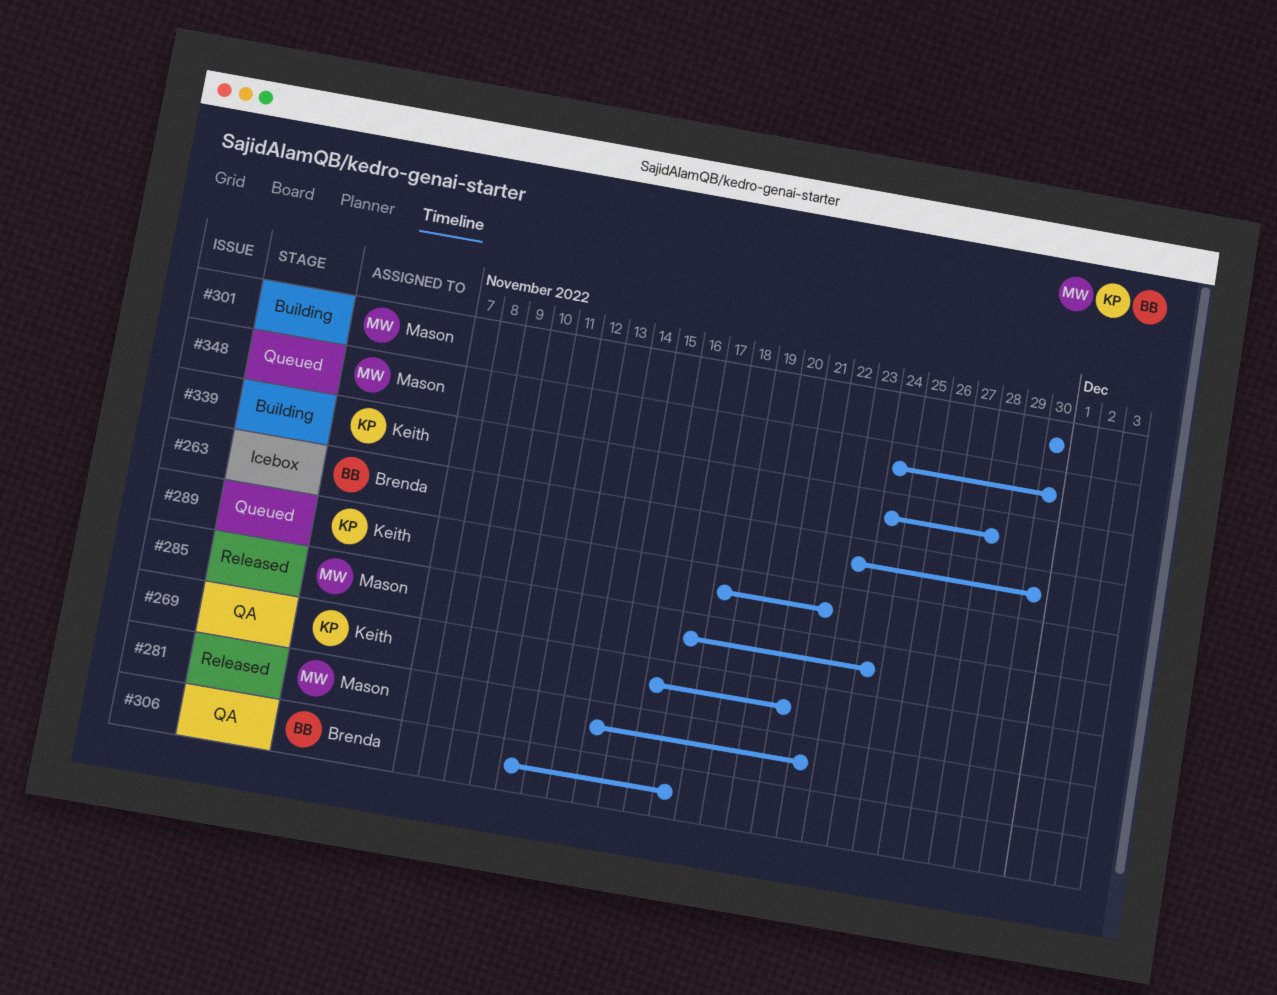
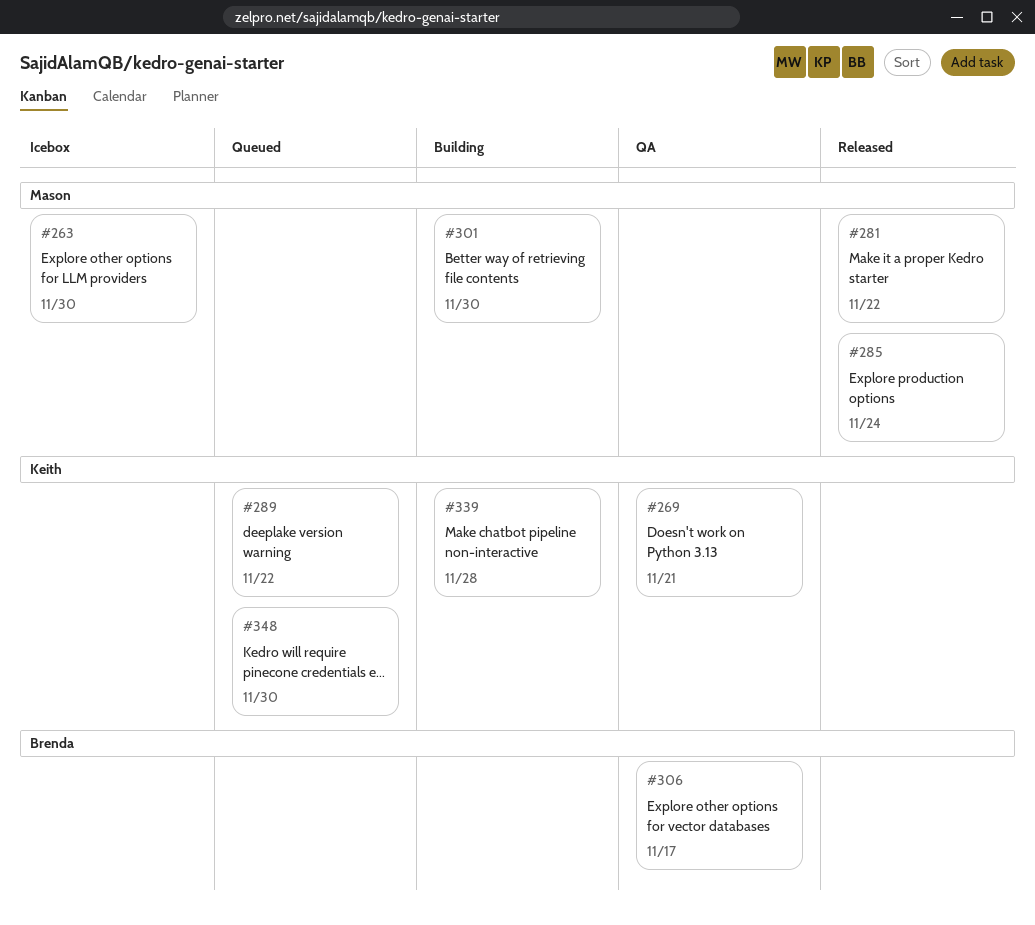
#263, owner: Brenda -> Mason
#348, owner: Mason -> Keith

